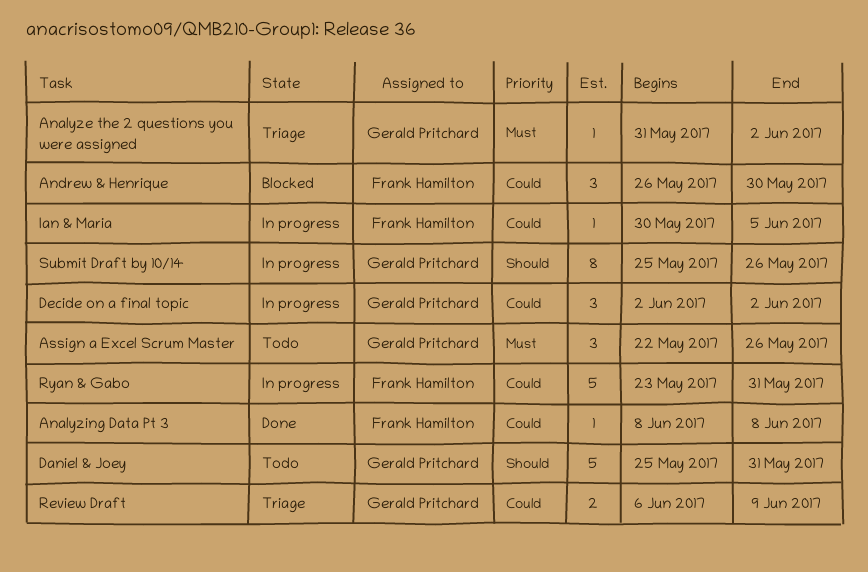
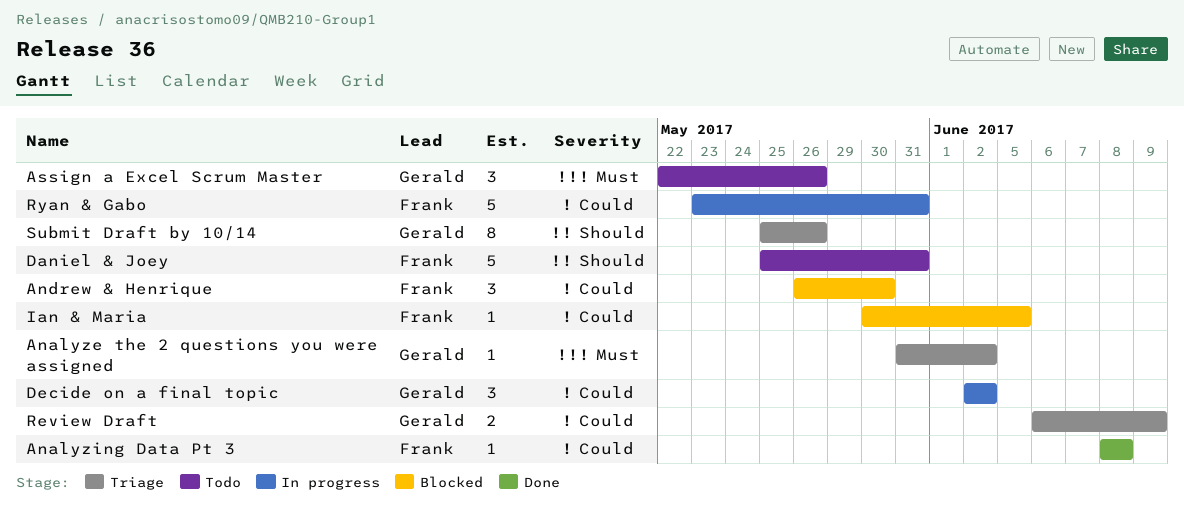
Daniel & Joey, owner: Gerald Pritchard -> Frank Hamilton
Ian & Maria, status: In progress -> Blocked
Submit Draft by 10/14, status: In progress -> Triage

